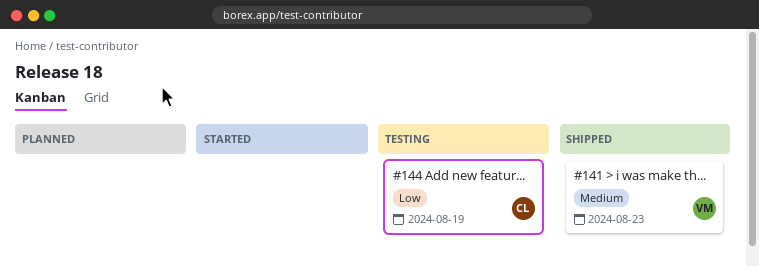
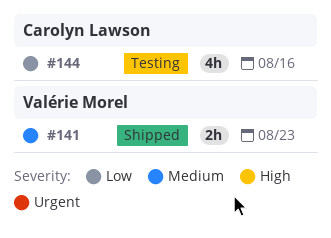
#144, due: Aug 19 -> Aug 16

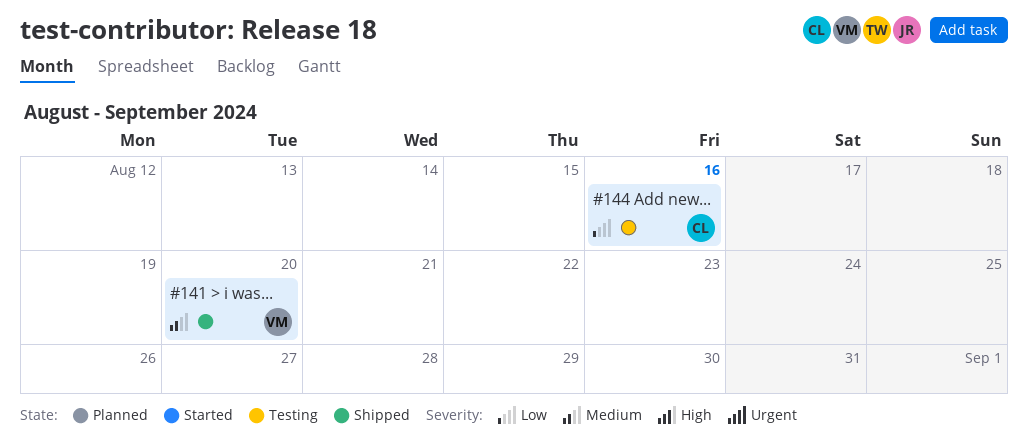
#141, due: Aug 23 -> Aug 20

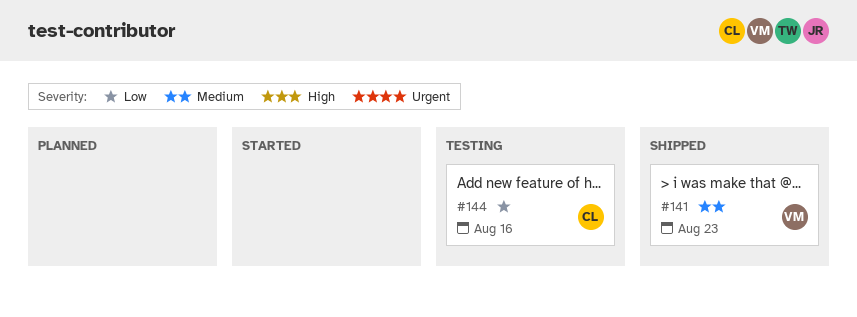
#141, due: Aug 20 -> Aug 23

